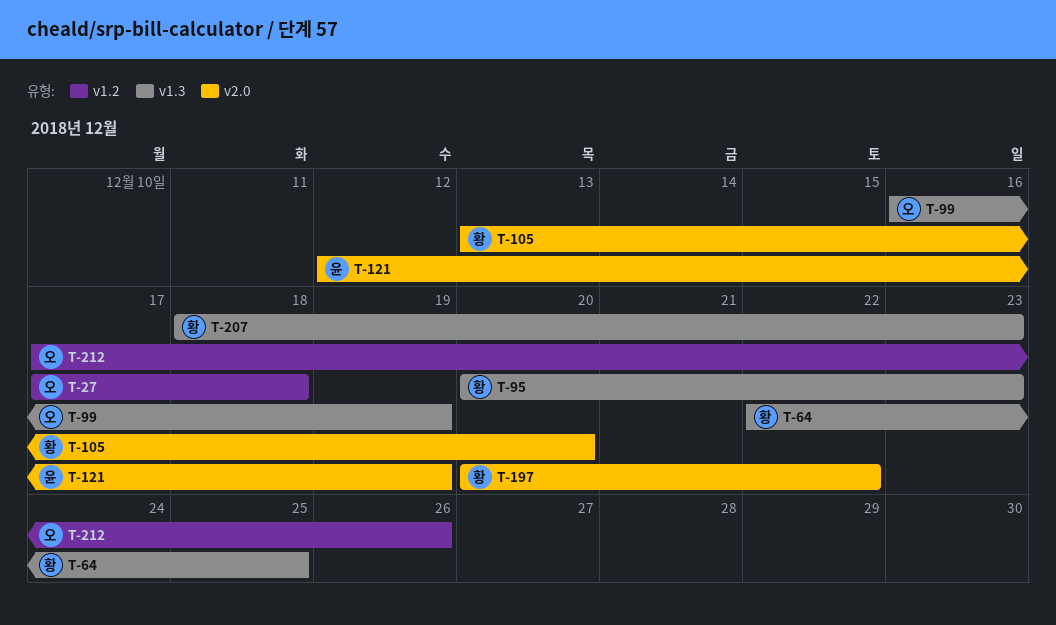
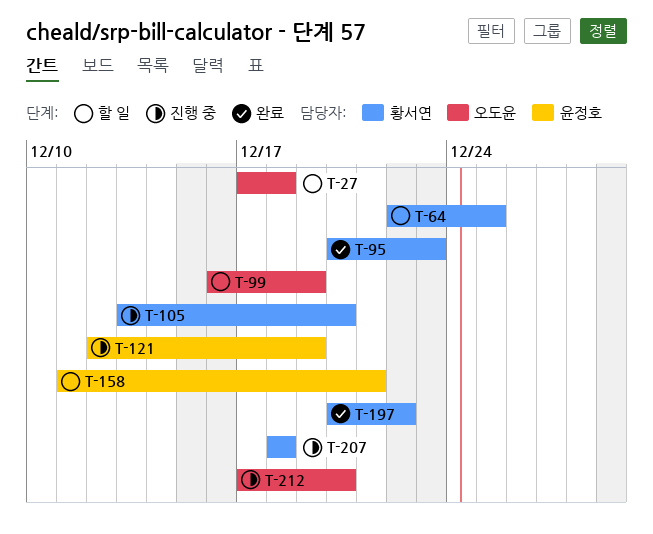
T-158: none -> present
T-207, due: Dec 23 -> Dec 18
T-212, due: Dec 26 -> Dec 20

